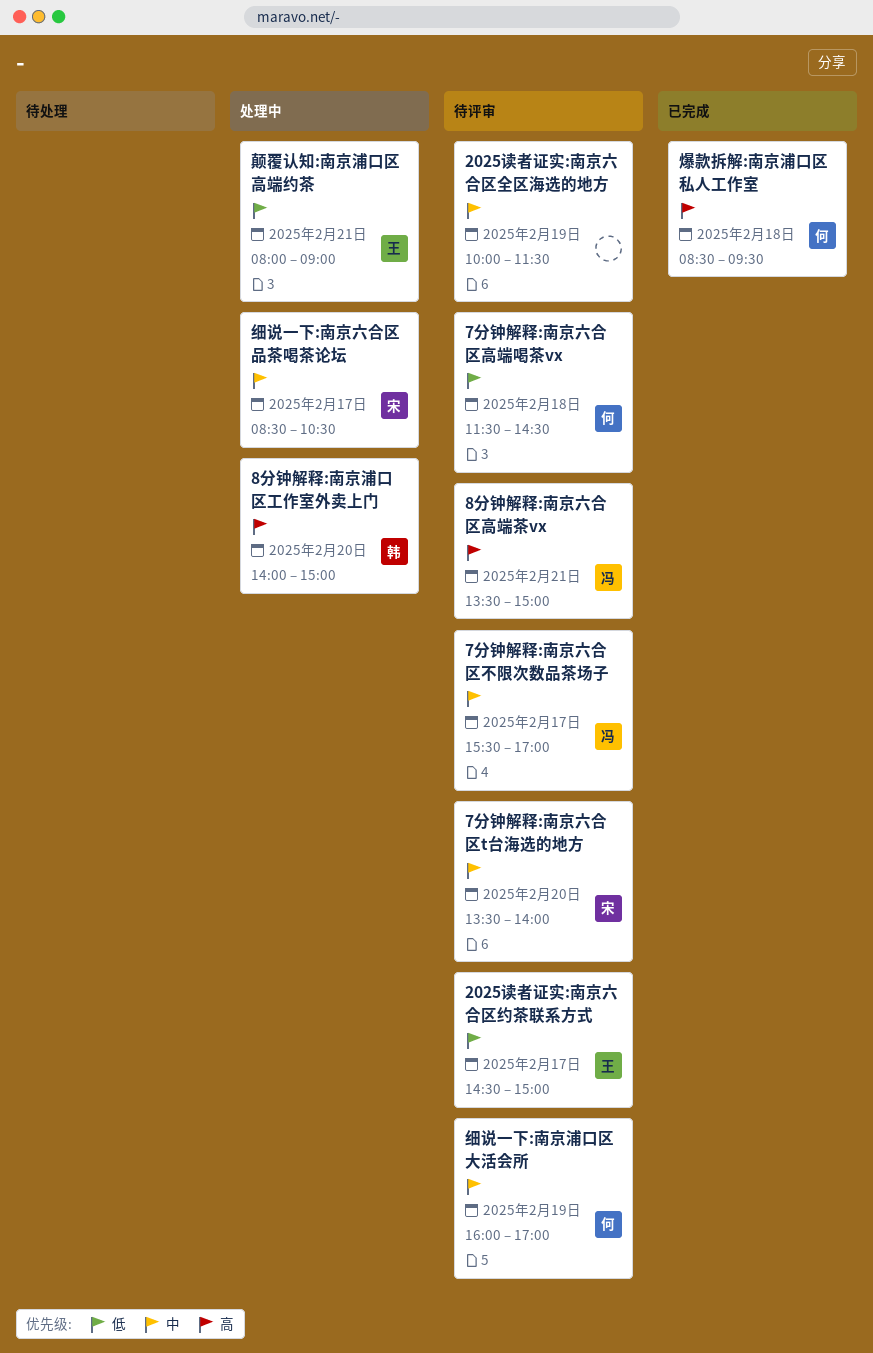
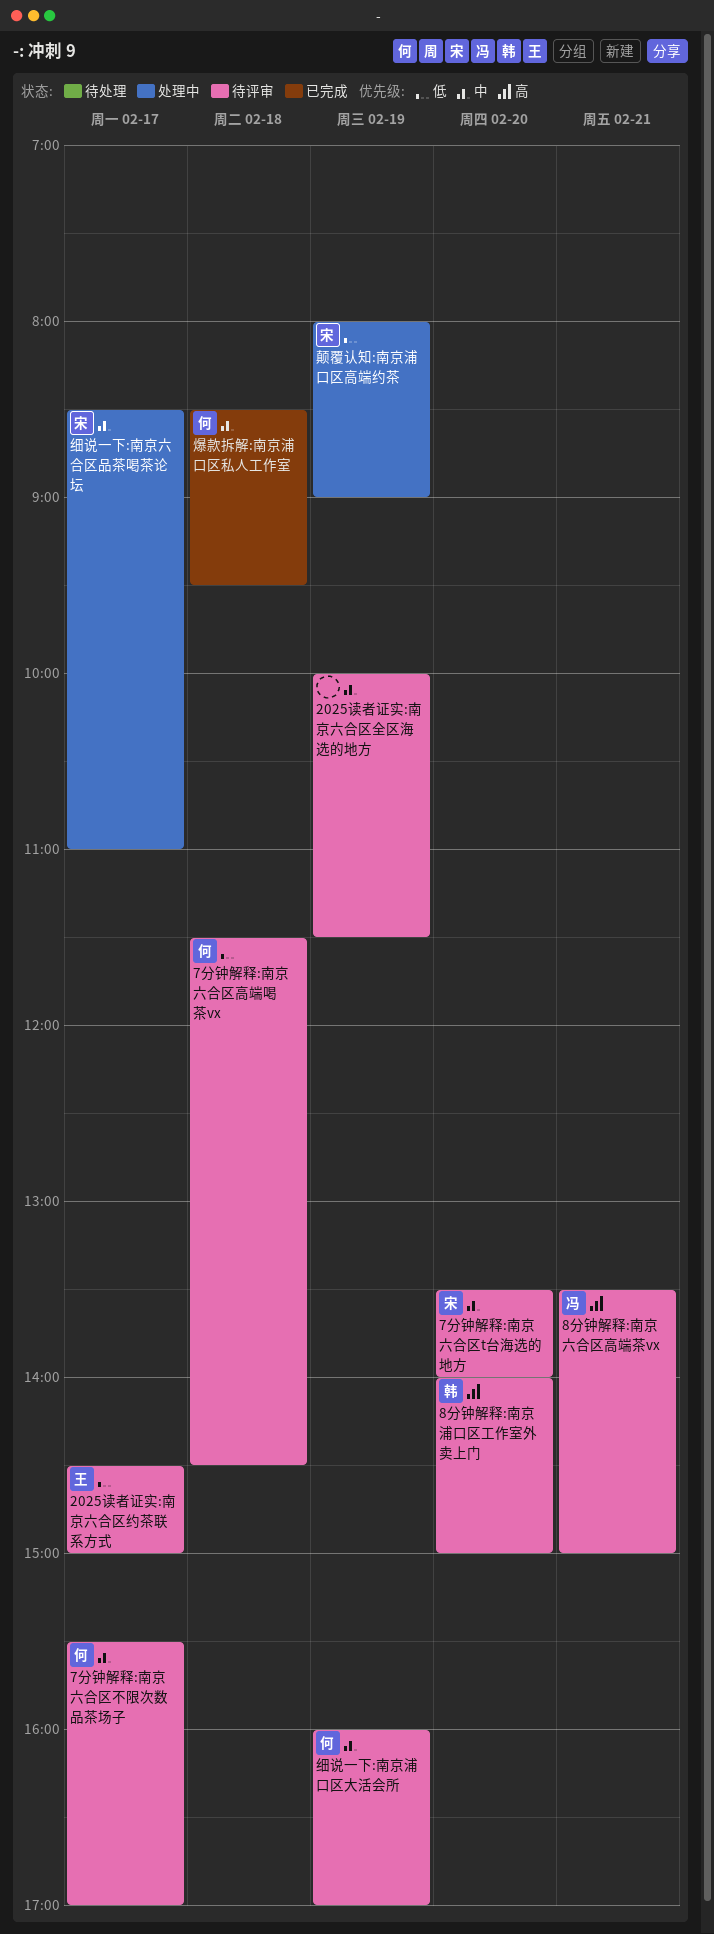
7分钟解释:南京六合区不限次数品茶场子, owner: 冯 -> 何
8分钟解释:南京浦口区工作室外卖上门, status: 处理中 -> 待评审
爆款拆解:南京浦口区私人工作室, priority: 高 -> 中
细说一下:南京六合区品茶喝茶论坛, ends: 10:30 -> 11:00
颠覆认知:南京浦口区高端约茶, owner: 王 -> 宋
颠覆认知:南京浦口区高端约茶, day: Feb 21 -> Feb 19

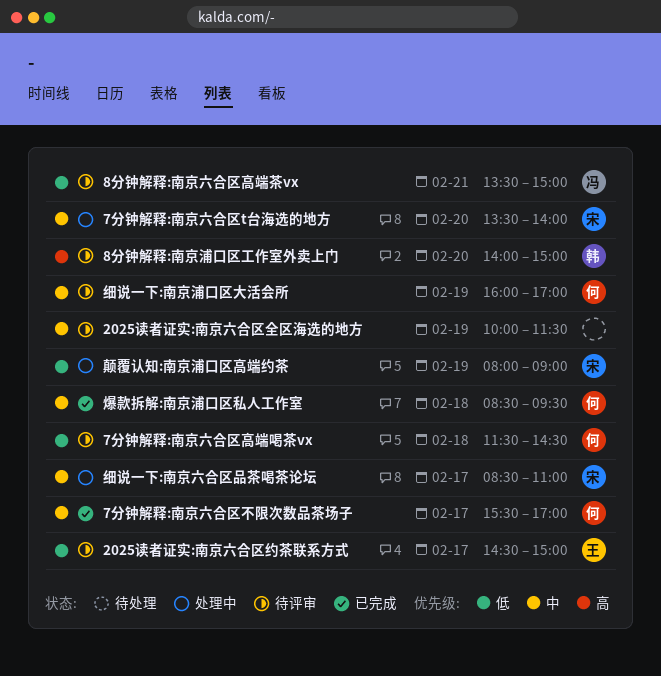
7分钟解释:南京六合区t台海选的地方, status: 待评审 -> 处理中
7分钟解释:南京六合区不限次数品茶场子, status: 待评审 -> 已完成
8分钟解释:南京六合区高端茶vx, priority: 高 -> 低

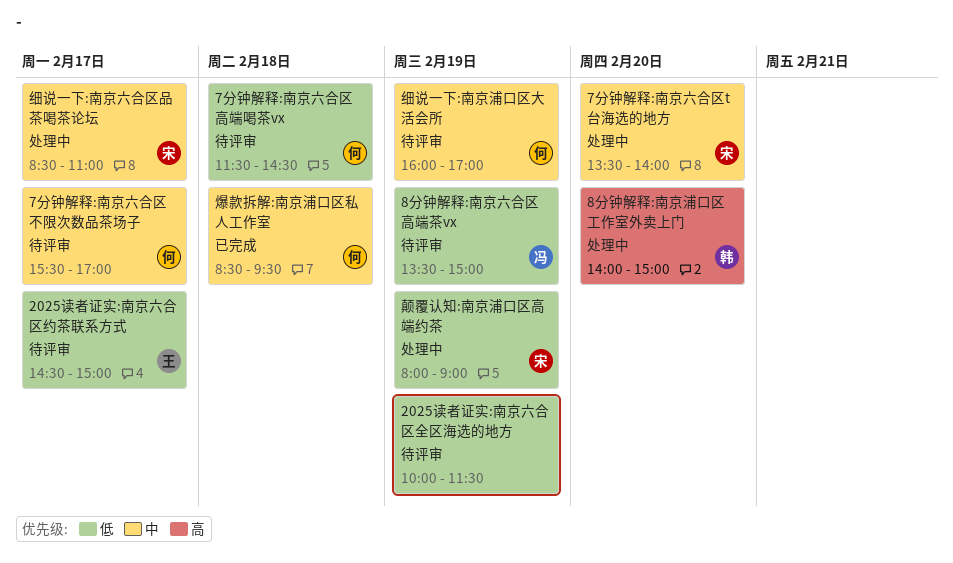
2025读者证实:南京六合区全区海选的地方, priority: 中 -> 低
7分钟解释:南京六合区不限次数品茶场子, status: 已完成 -> 待评审
8分钟解释:南京六合区高端茶vx, day: Feb 21 -> Feb 19
8分钟解释:南京浦口区工作室外卖上门, status: 待评审 -> 处理中

